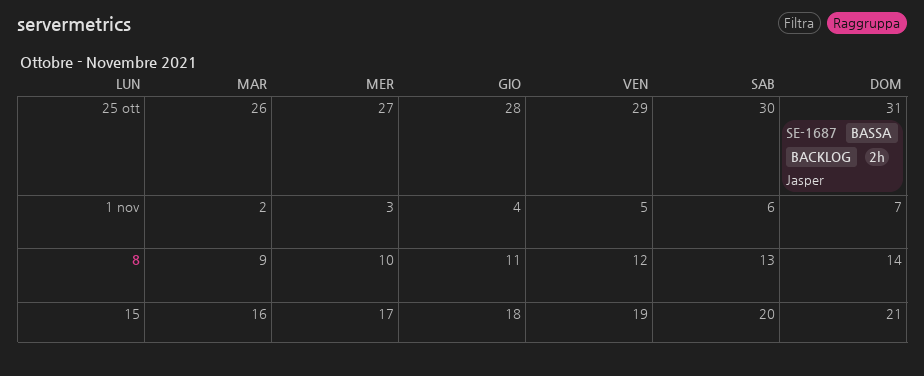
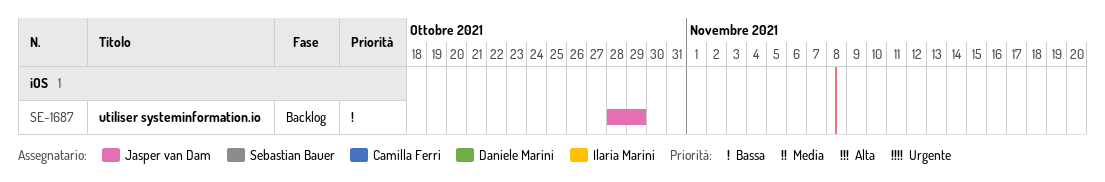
SE-1687, due: Oct 31 -> Oct 29

